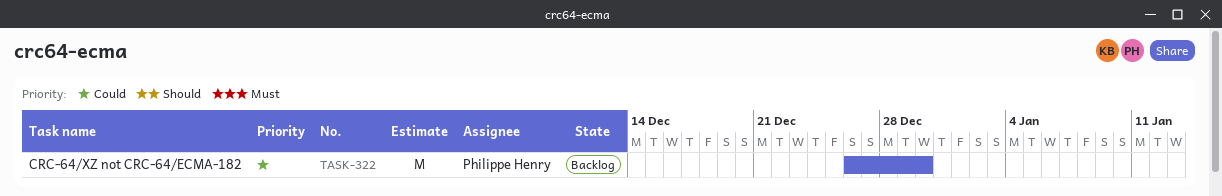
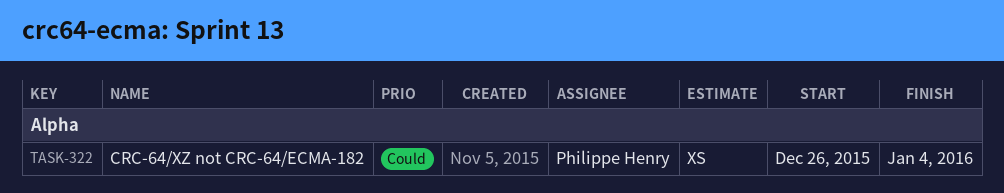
TASK-322, estimate: M -> XS
TASK-322, due: Dec 30 -> Jan 4

